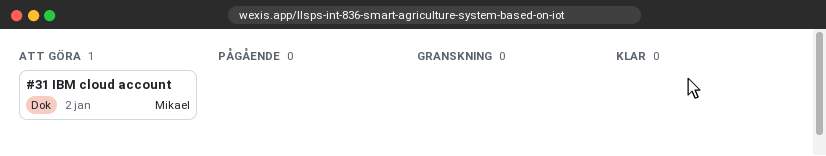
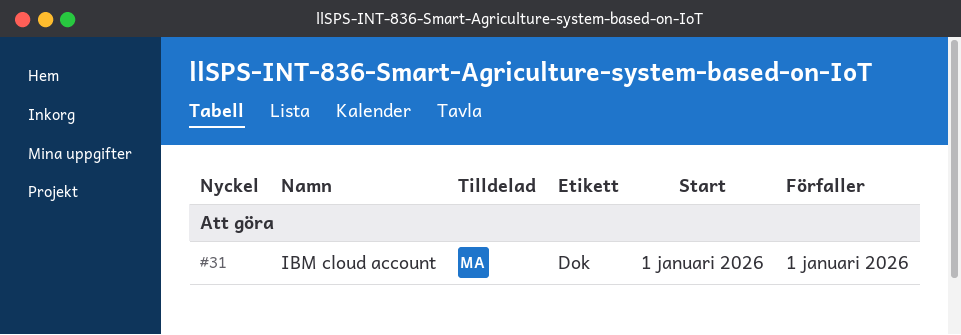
#31, due: Jan 2 -> Jan 1

